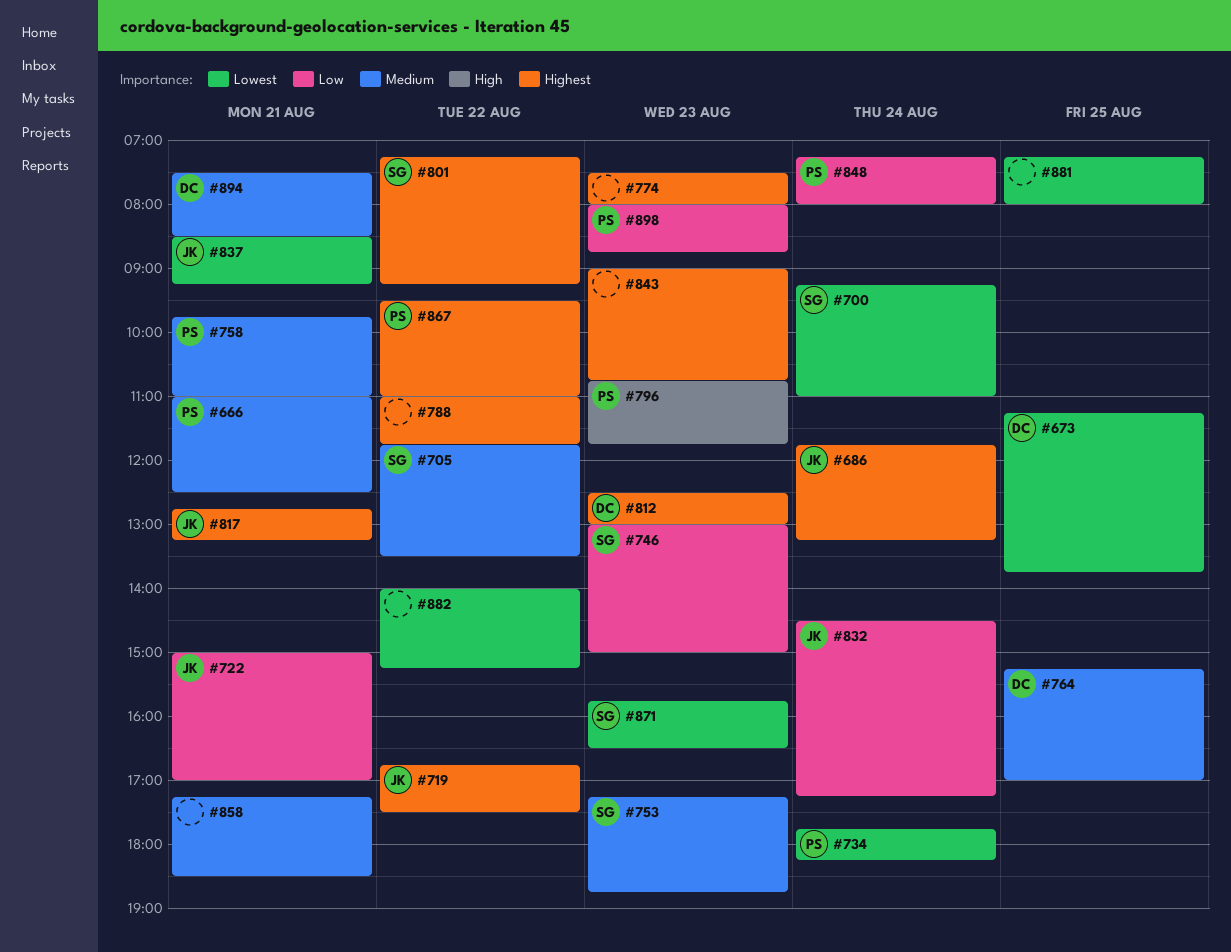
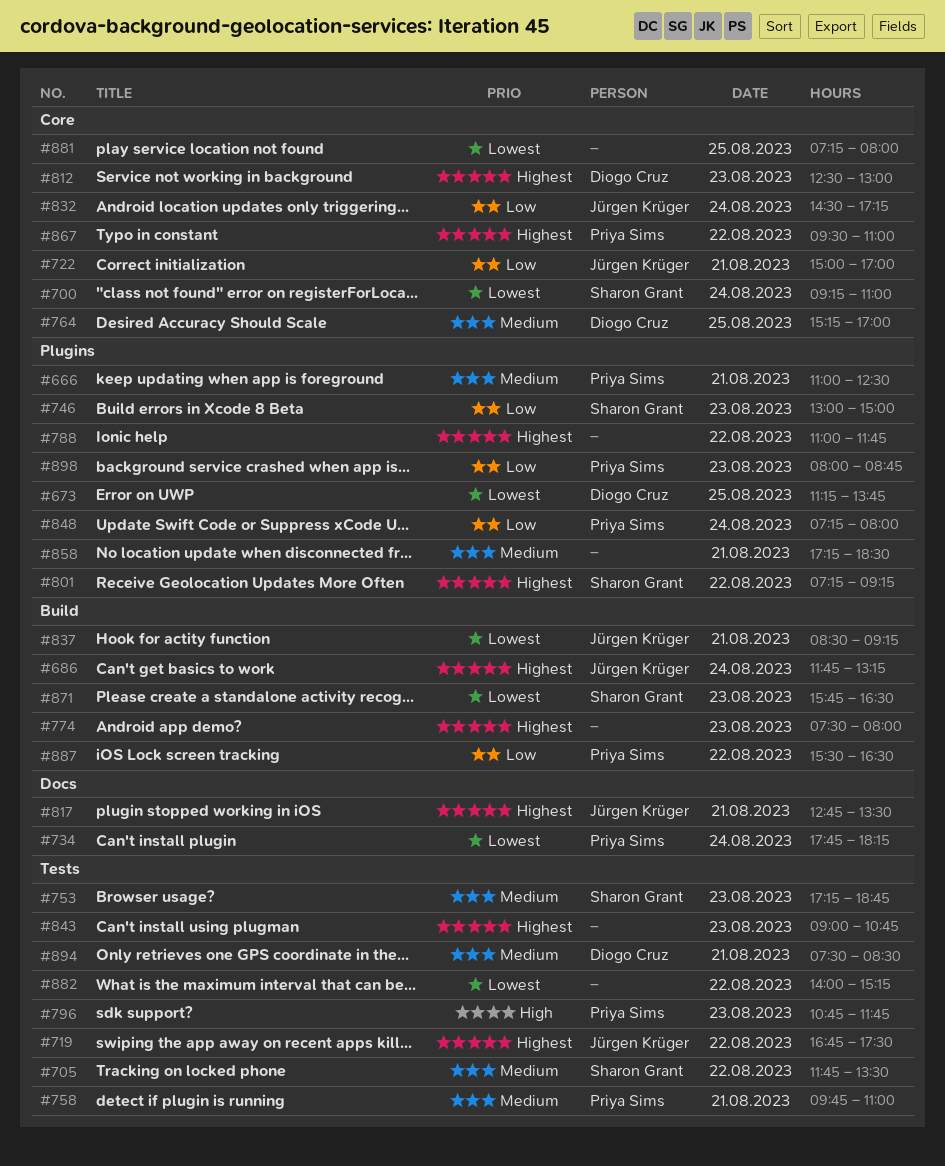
#817, ends: 13:15 -> 13:30
#887: none -> present

